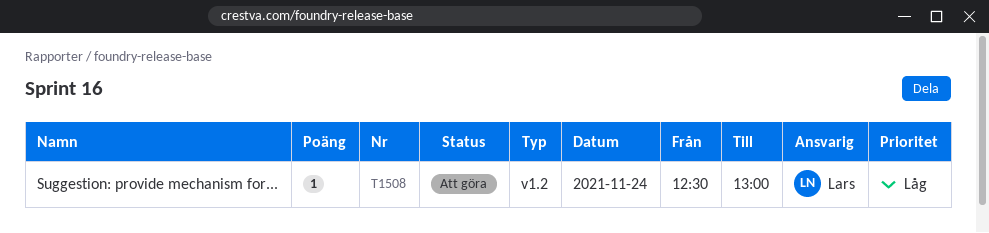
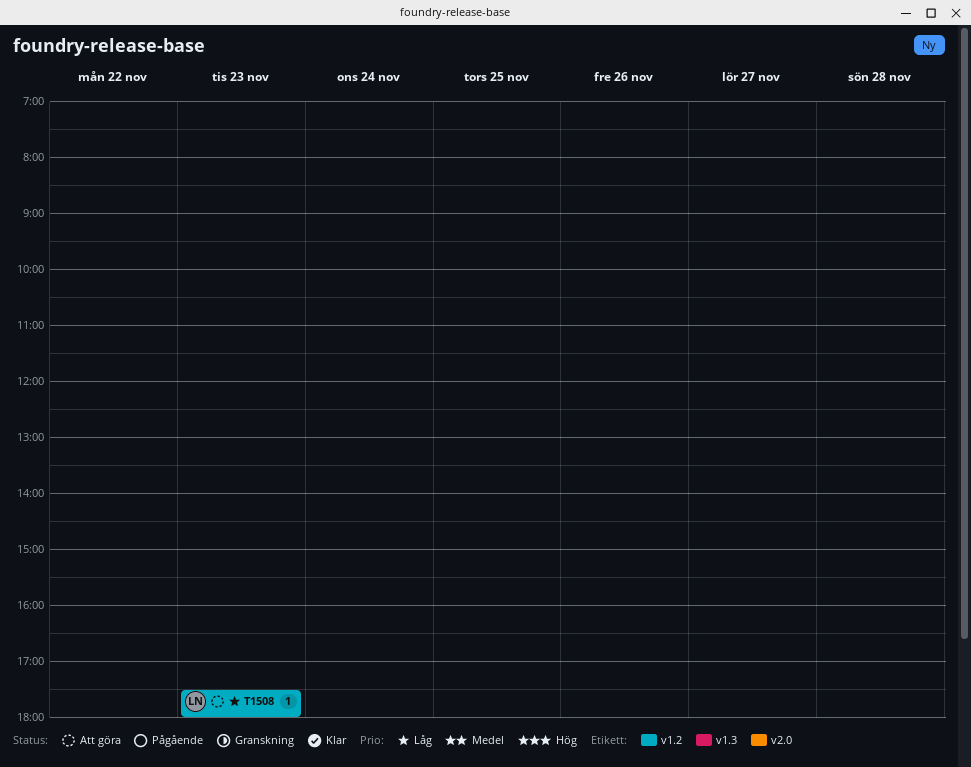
T1508, day: Nov 24 -> Nov 23
T1508, begins: 12:30 -> 17:30
T1508, ends: 13:00 -> 18:00

